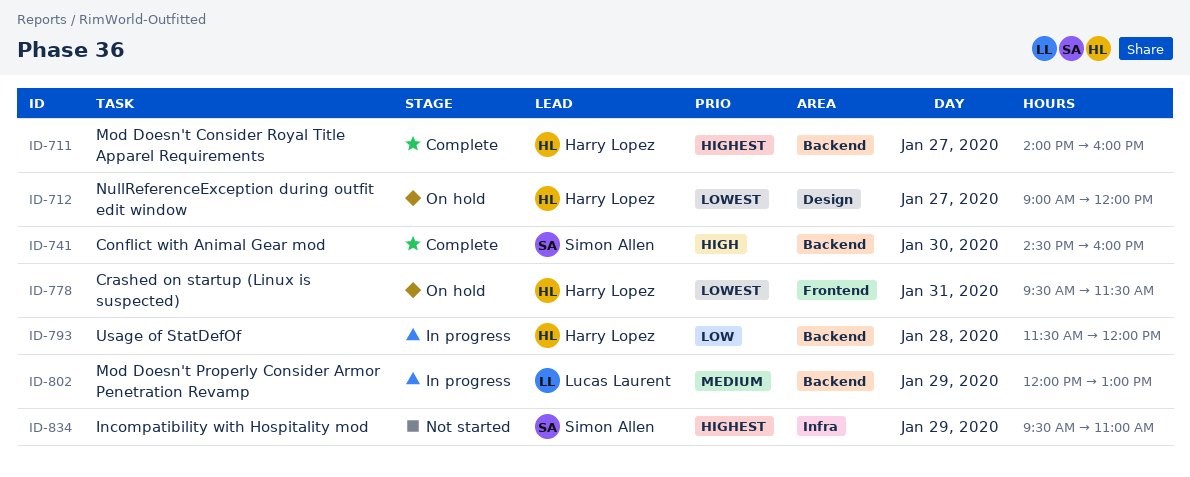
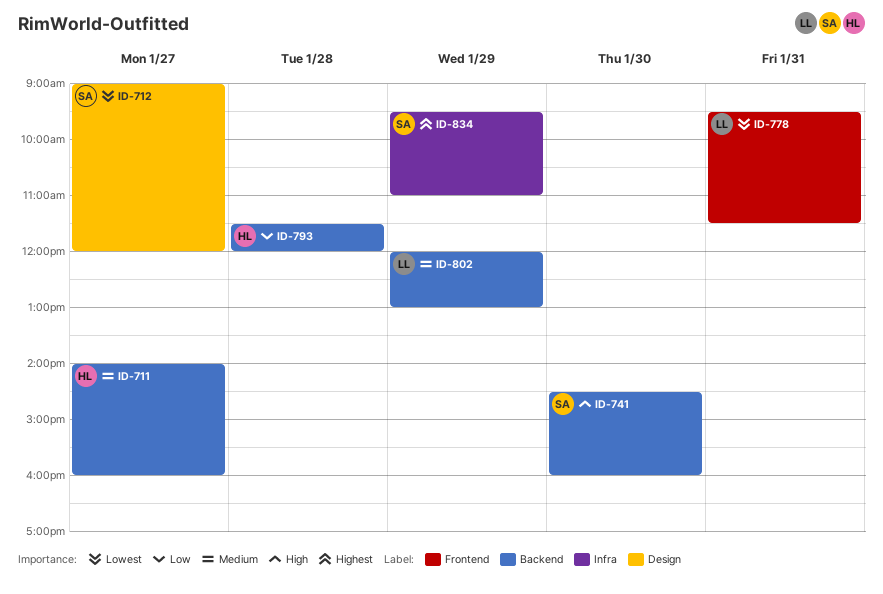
ID-711, priority: Highest -> Medium
ID-712, owner: Harry Lopez -> Simon Allen
ID-778, owner: Harry Lopez -> Lucas Laurent

